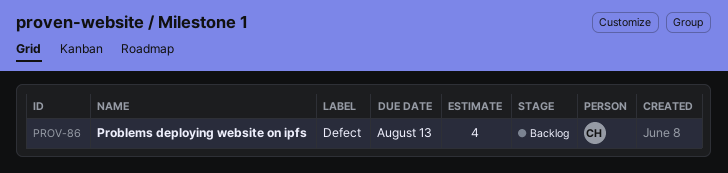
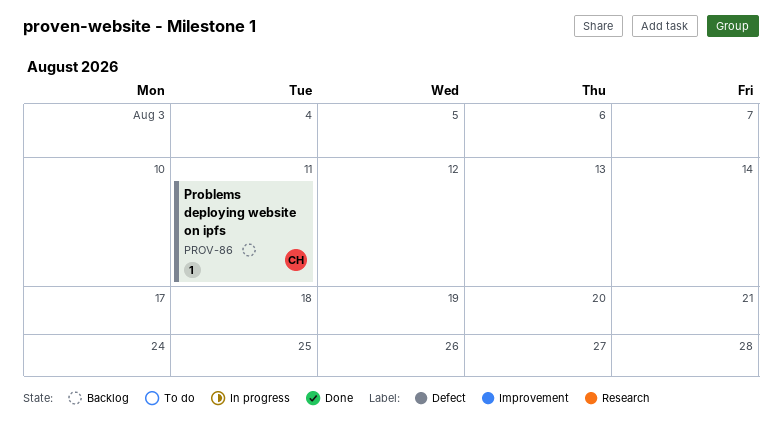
PROV-86, estimate: 4 -> 1
PROV-86, due: Aug 13 -> Aug 11

